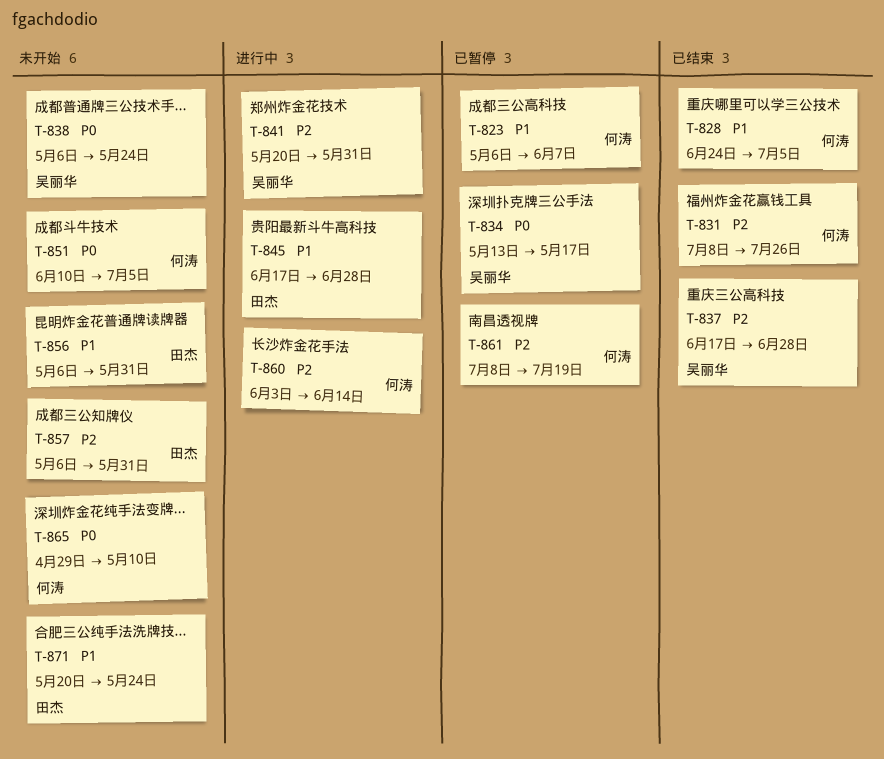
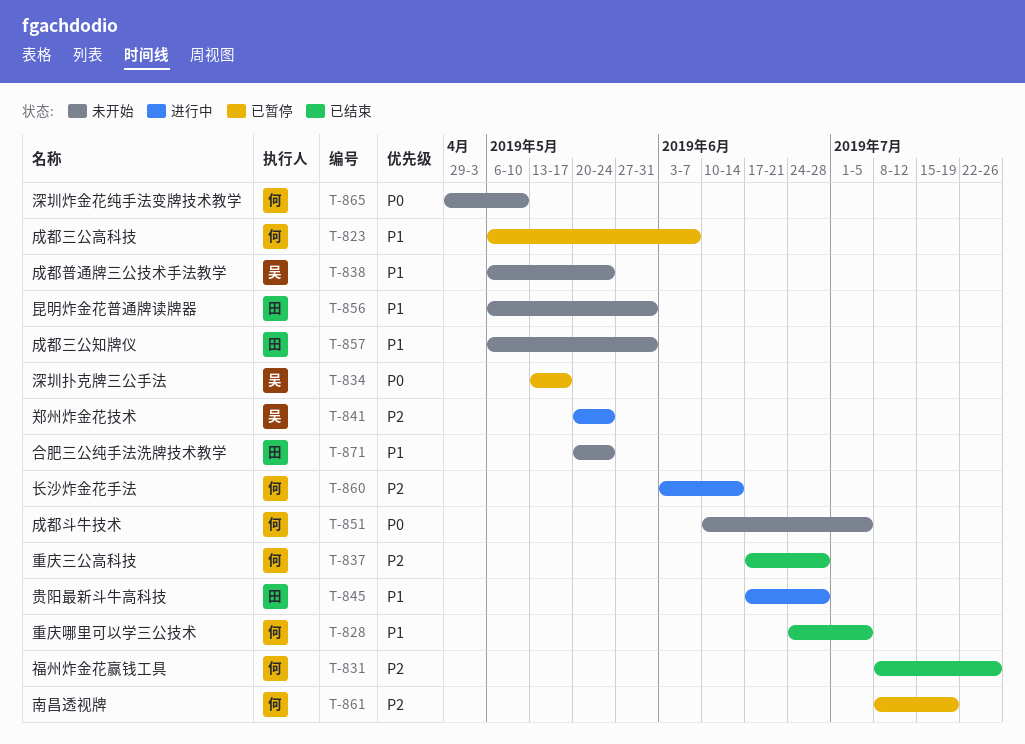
T-837, owner: 吴丽华 -> 何涛
T-838, priority: P0 -> P1
T-841, due: May 31 -> May 24
T-857, priority: P2 -> P1

